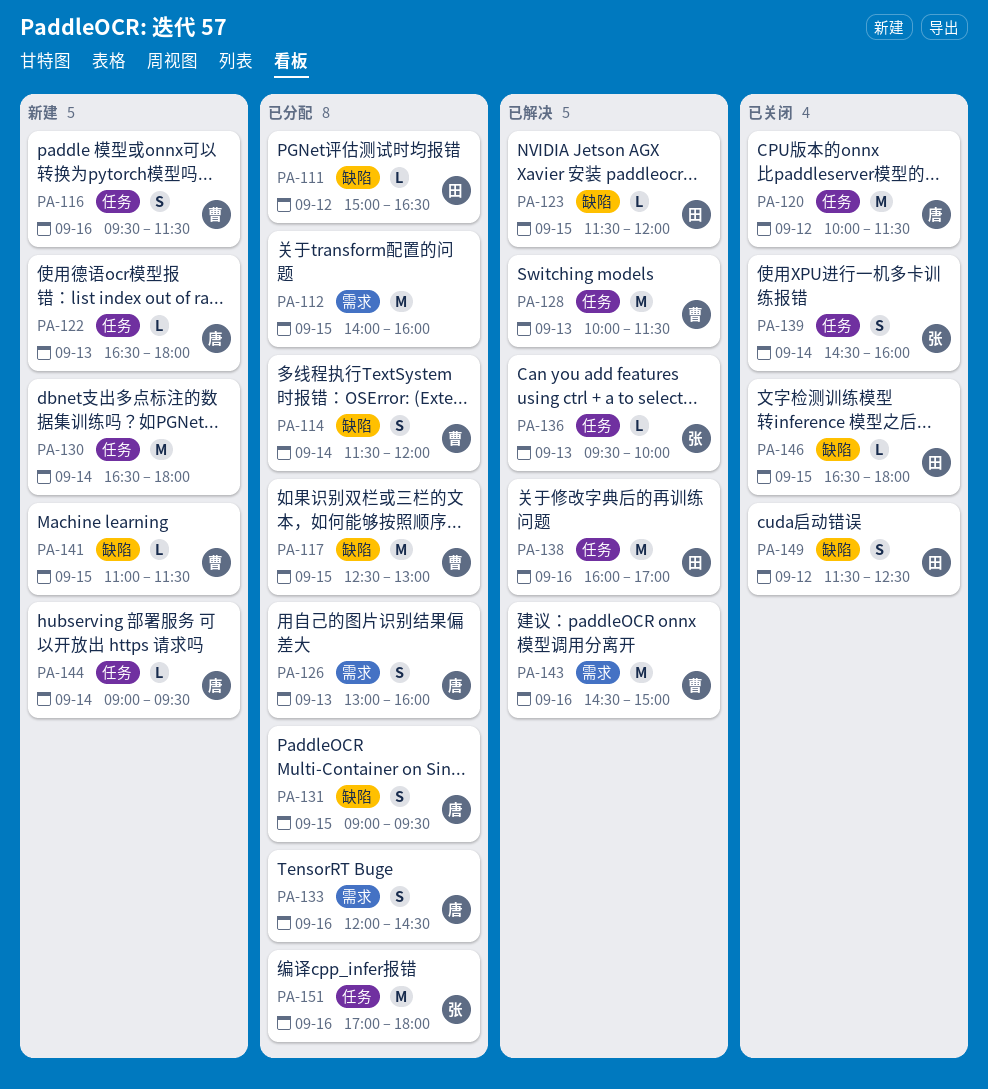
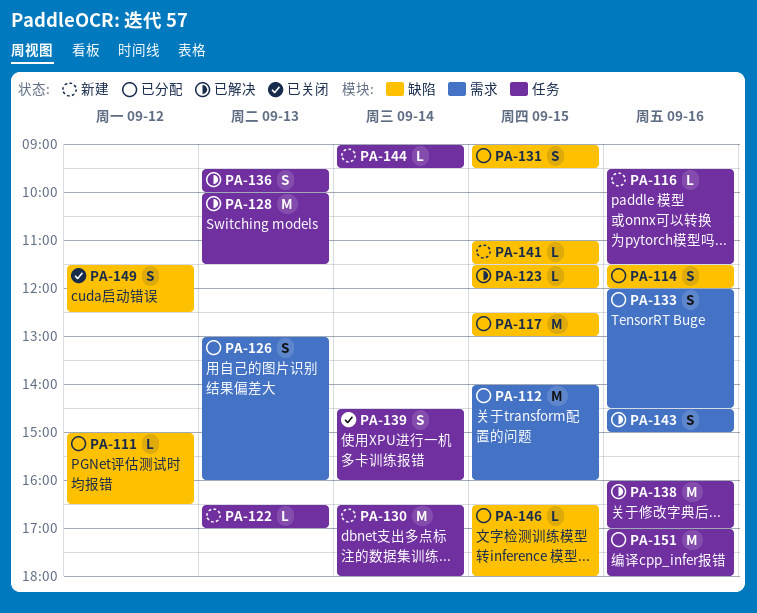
PA-114, day: Sep 14 -> Sep 16
PA-116, estimate: S -> L
PA-120: present -> none
PA-122, ends: 18:00 -> 17:00
PA-136, estimate: L -> S
PA-143, estimate: M -> S
PA-146, status: 已关闭 -> 已分配

